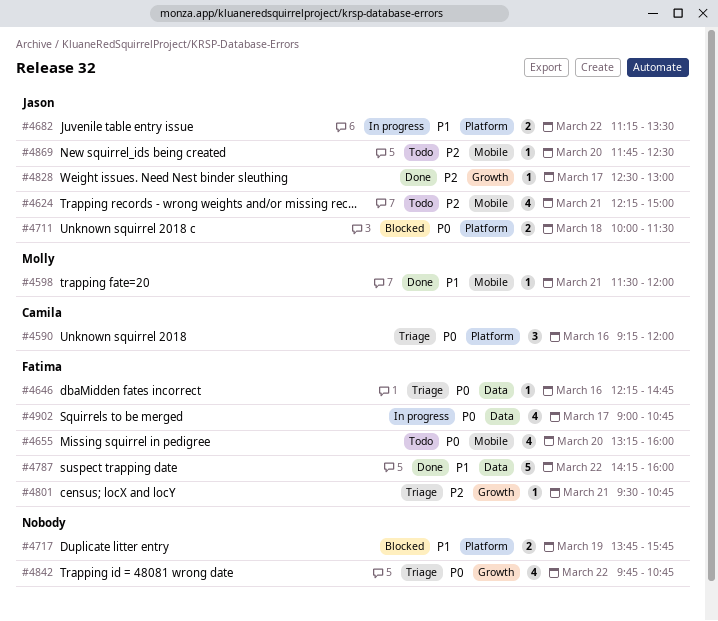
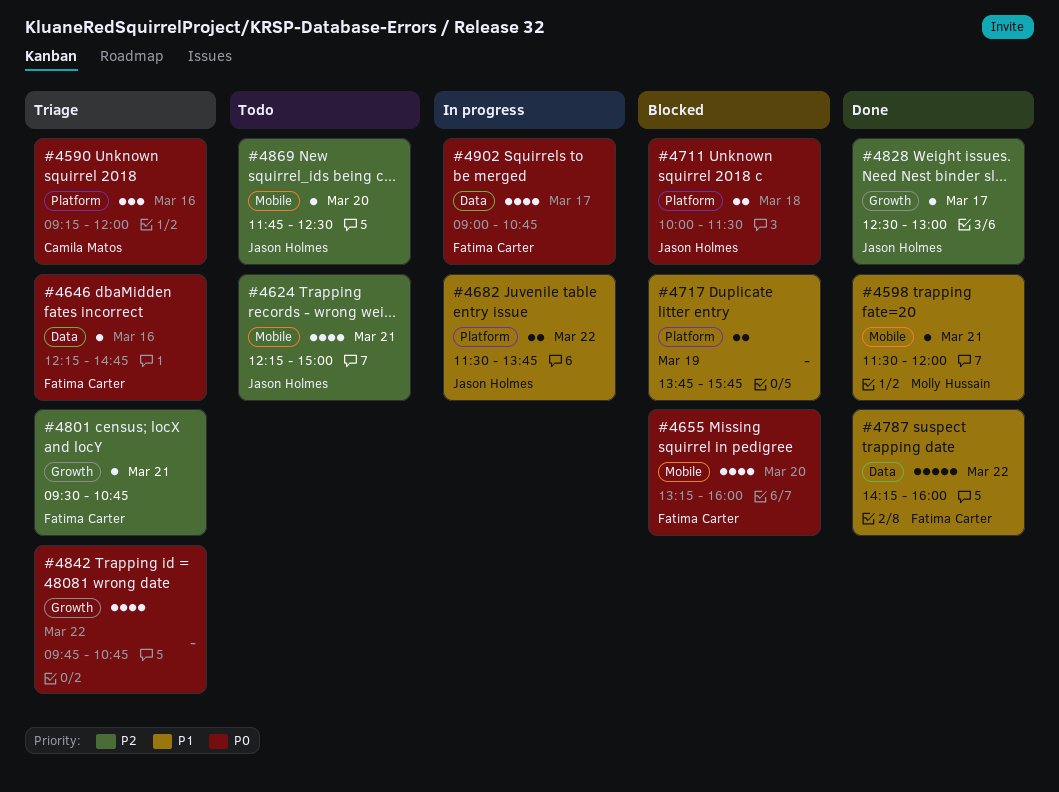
#4655, status: Todo -> Blocked
#4682, begins: 11:15 -> 11:30
#4682, ends: 13:30 -> 13:45

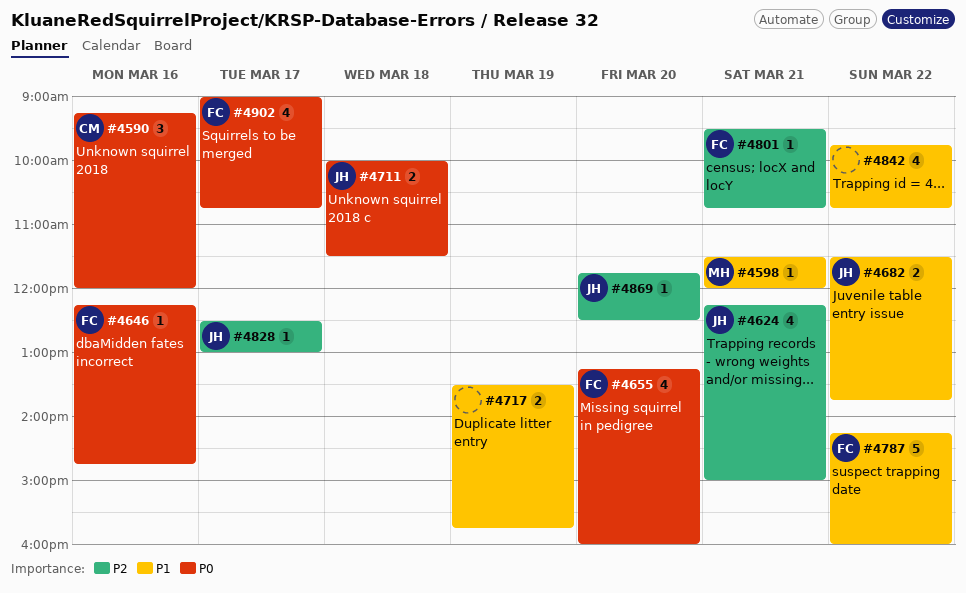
#4717, begins: 13:45 -> 13:30
#4842, priority: P0 -> P1

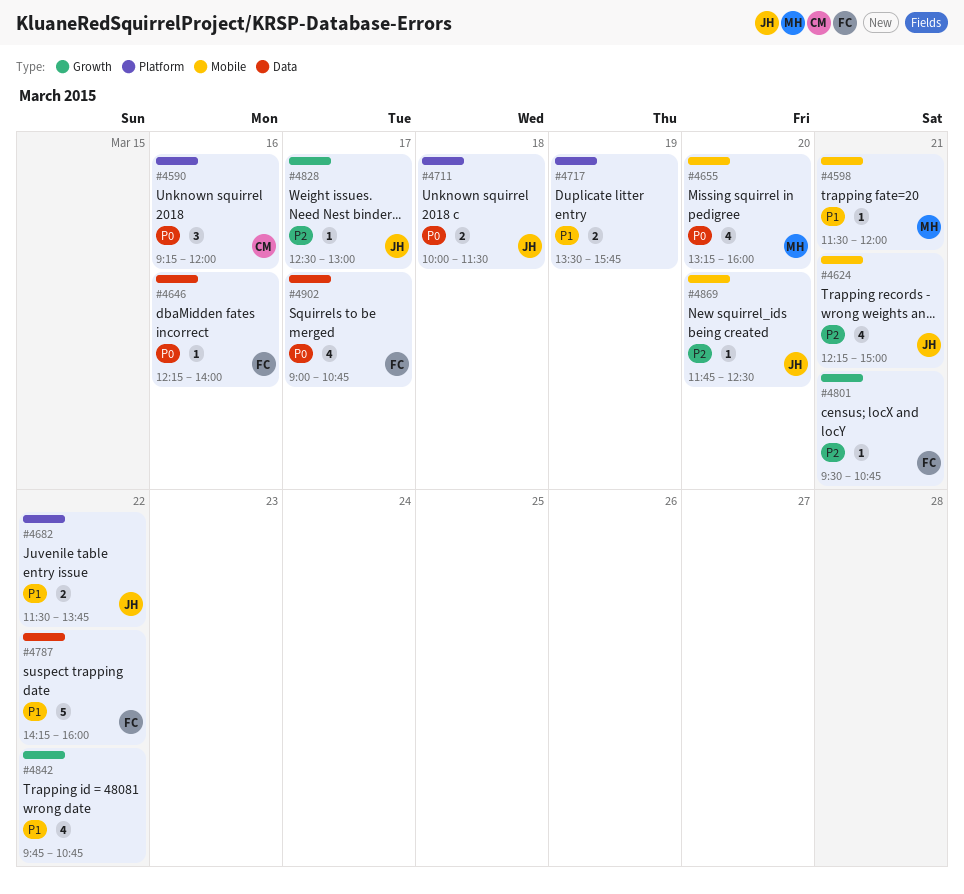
#4646, ends: 14:45 -> 14:00
#4655, owner: FC -> MH

